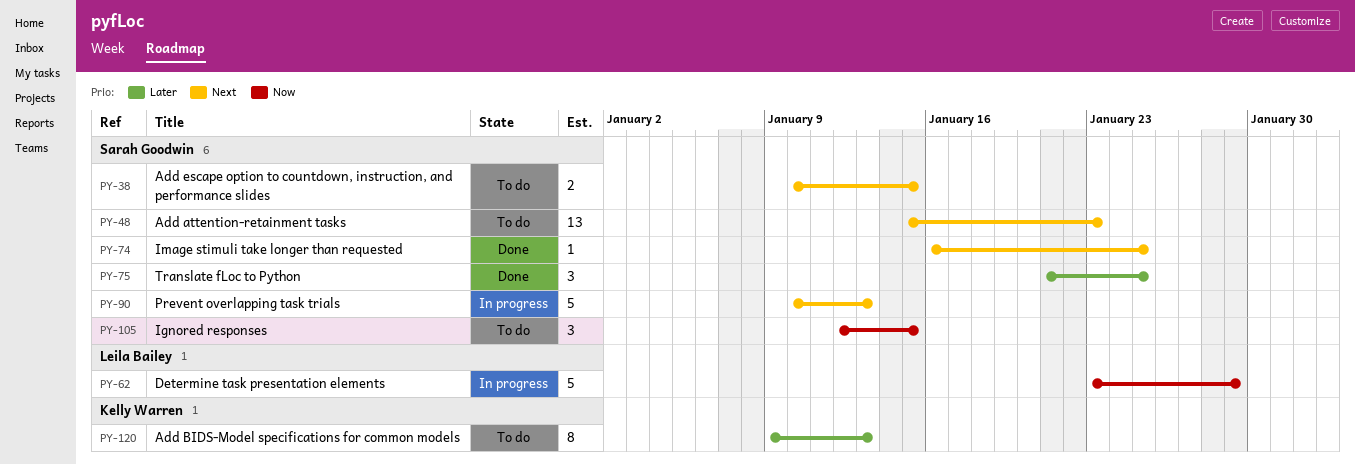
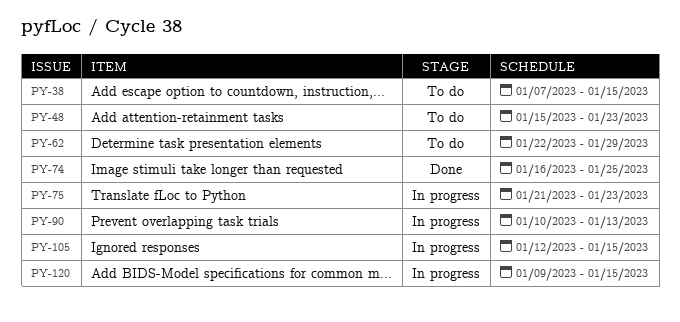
PY-38, start: Jan 10 -> Jan 7
PY-62, status: In progress -> To do
PY-62, start: Jan 23 -> Jan 22
PY-75, status: Done -> In progress
PY-75, due: Jan 25 -> Jan 23
PY-105, status: To do -> In progress
PY-120, status: To do -> In progress
PY-120, due: Jan 13 -> Jan 15

